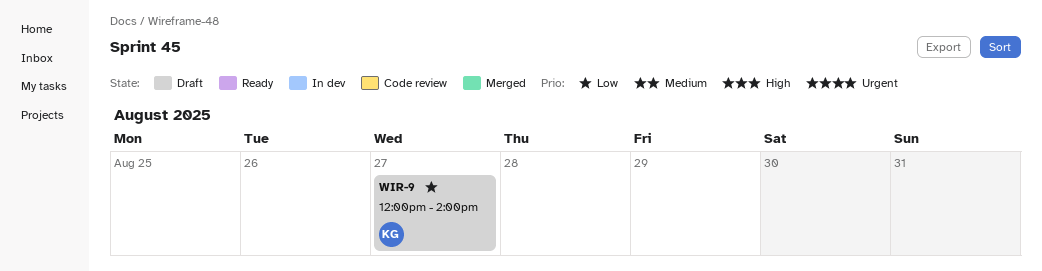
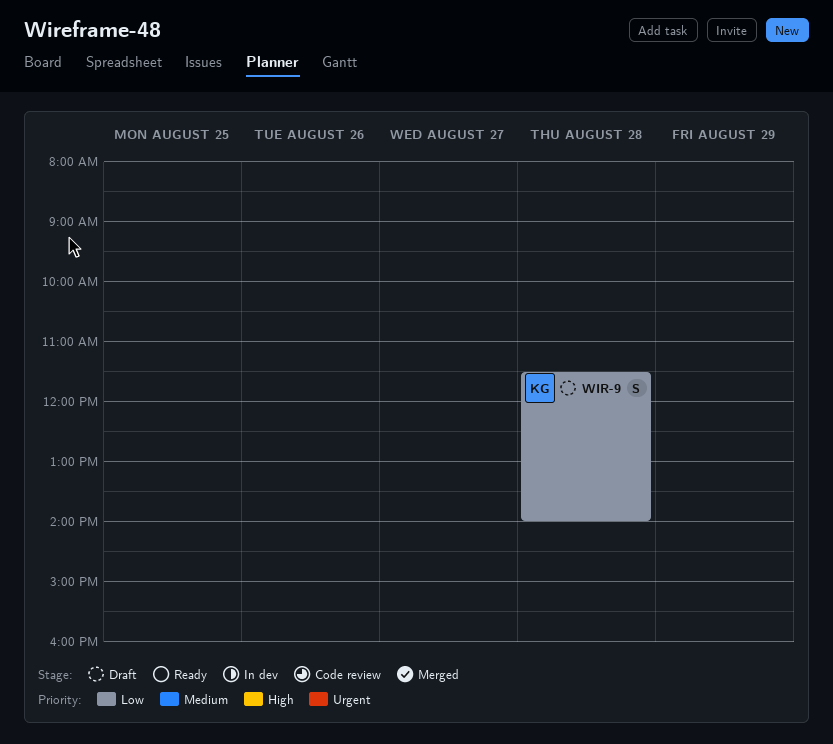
WIR-9, day: Aug 27 -> Aug 28
WIR-9, begins: 12:00 -> 11:30

